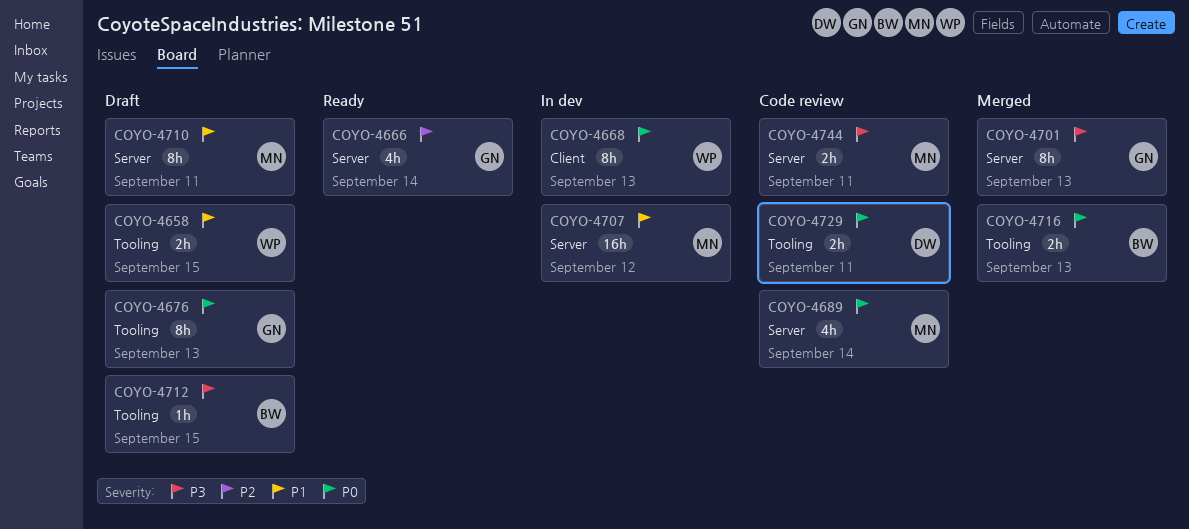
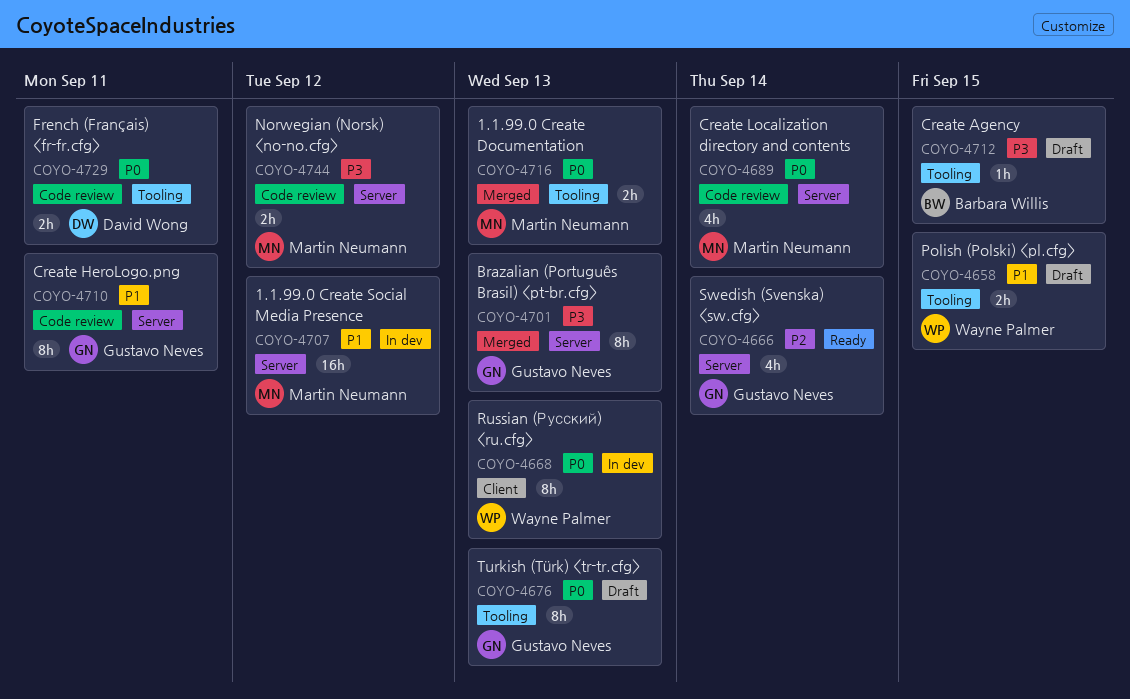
COYO-4710, status: Draft -> Code review
COYO-4710, owner: Martin Neumann -> Gustavo Neves
COYO-4716, owner: Barbara Willis -> Martin Neumann
COYO-4744, due: Sep 11 -> Sep 12

